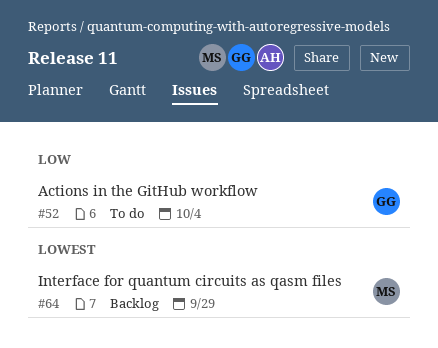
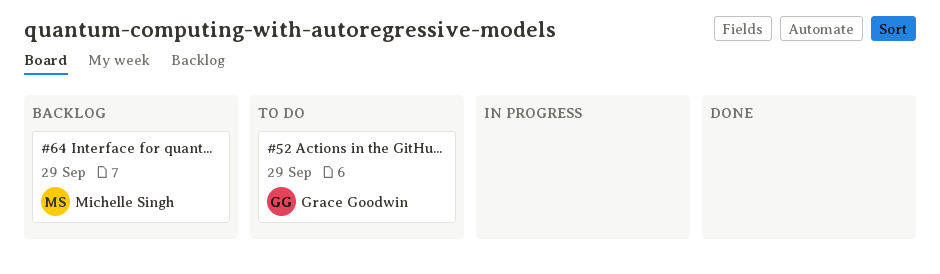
#52, due: Oct 4 -> Sep 29

